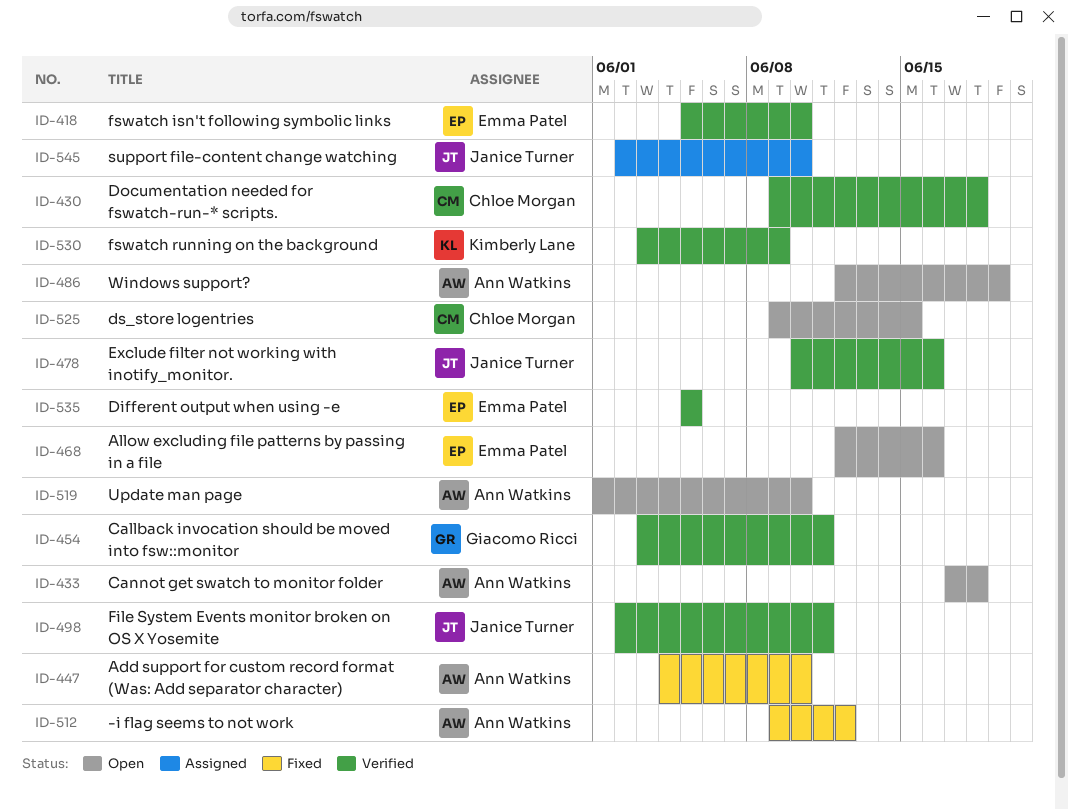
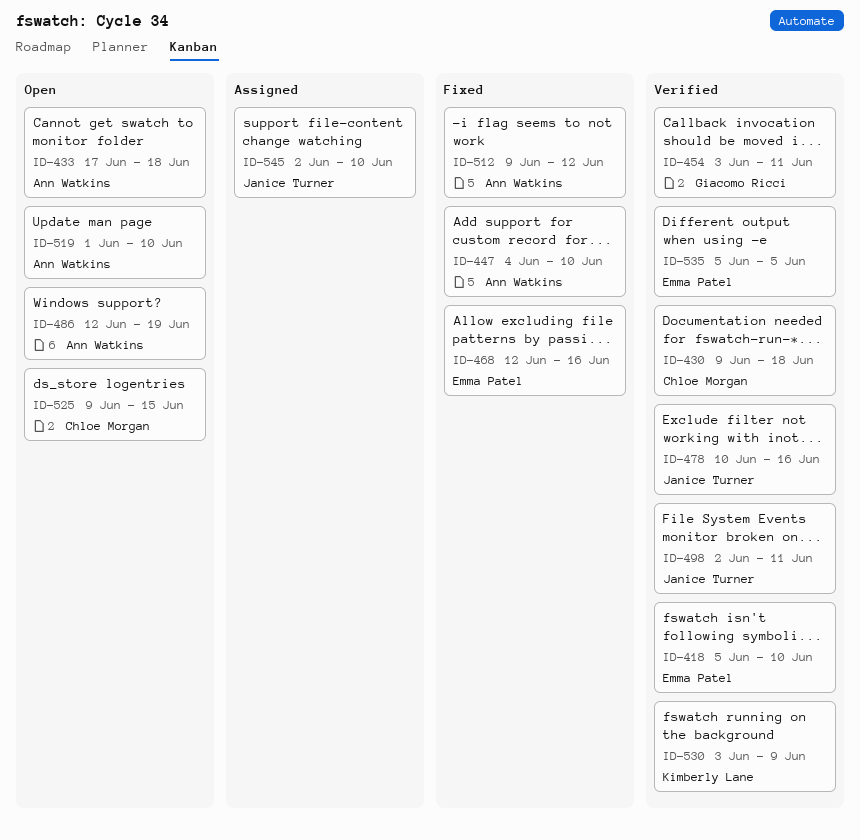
ID-468, status: Open -> Fixed

